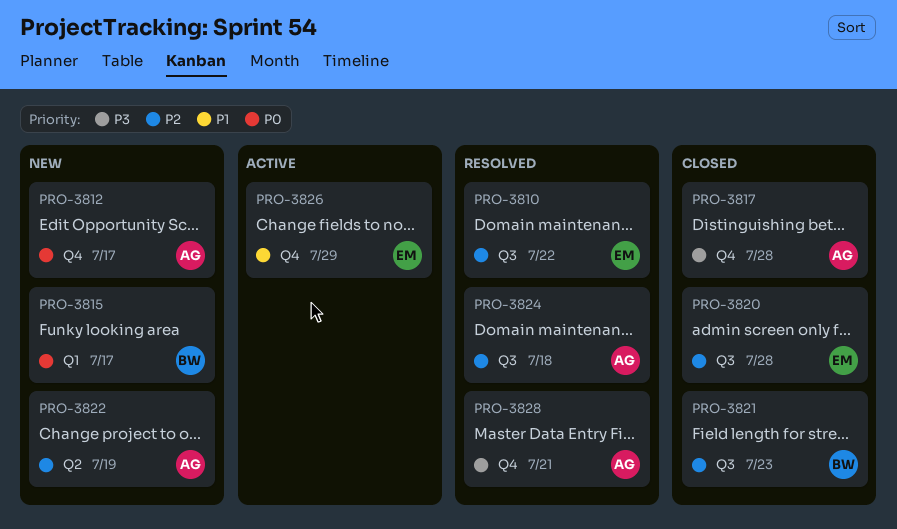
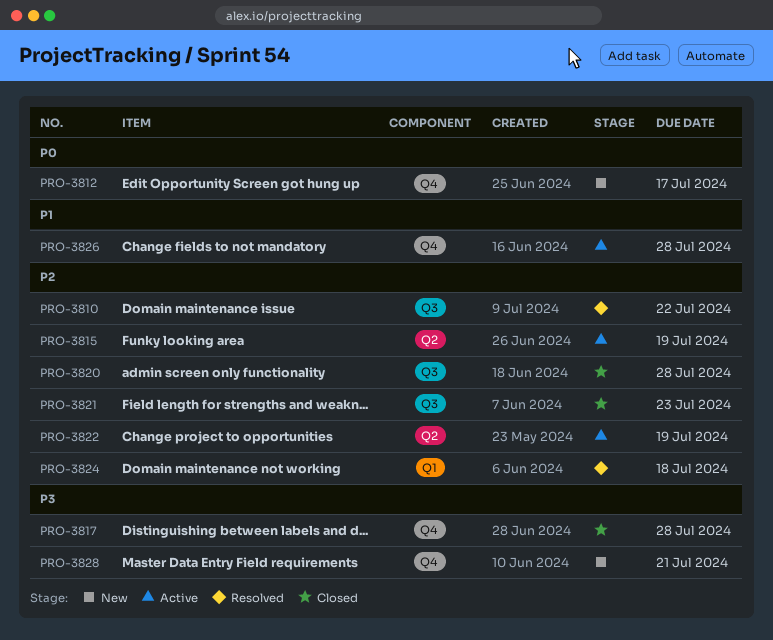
PRO-3815, status: New -> Active
PRO-3815, priority: P0 -> P2
PRO-3815, label: Q1 -> Q2
PRO-3815, due: Jul 17 -> Jul 19
PRO-3822, status: New -> Active
PRO-3824, label: Q3 -> Q1
PRO-3826, due: Jul 29 -> Jul 28
PRO-3828, status: Resolved -> New

